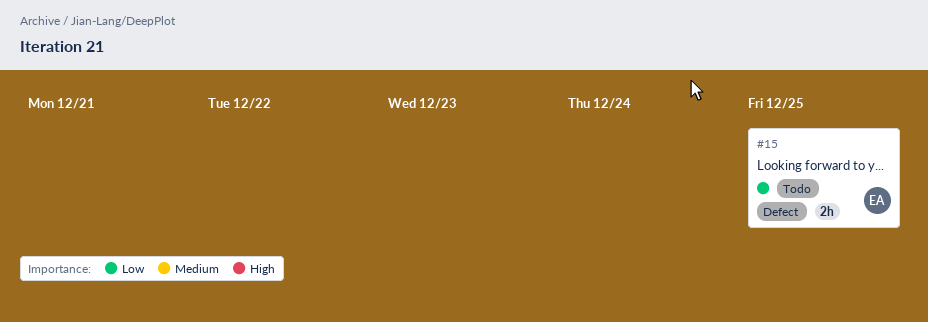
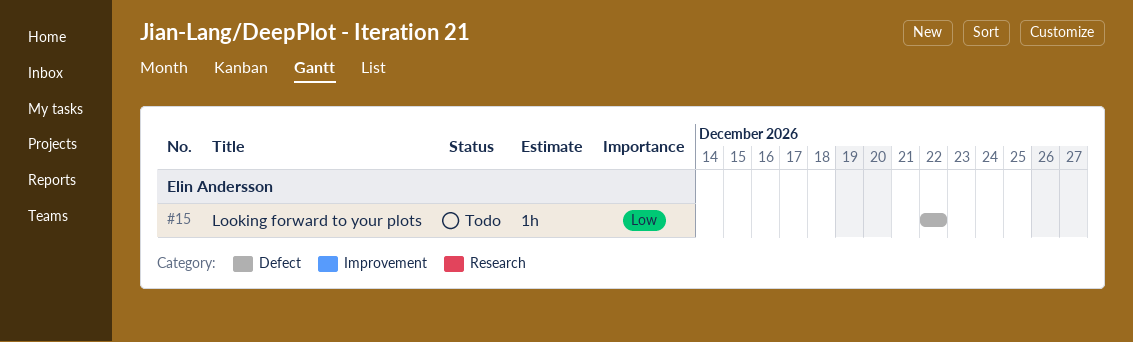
#15, estimate: 2h -> 1h
#15, due: Dec 25 -> Dec 22

